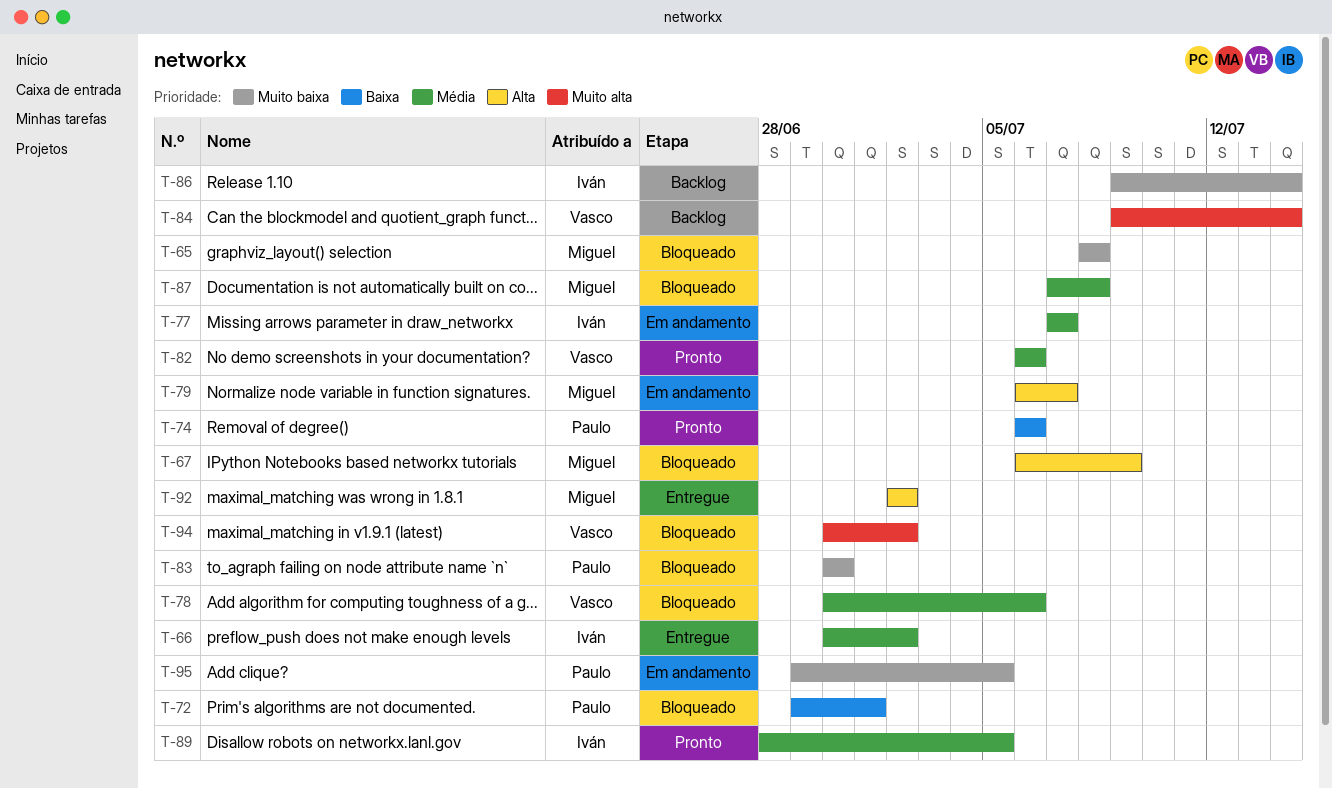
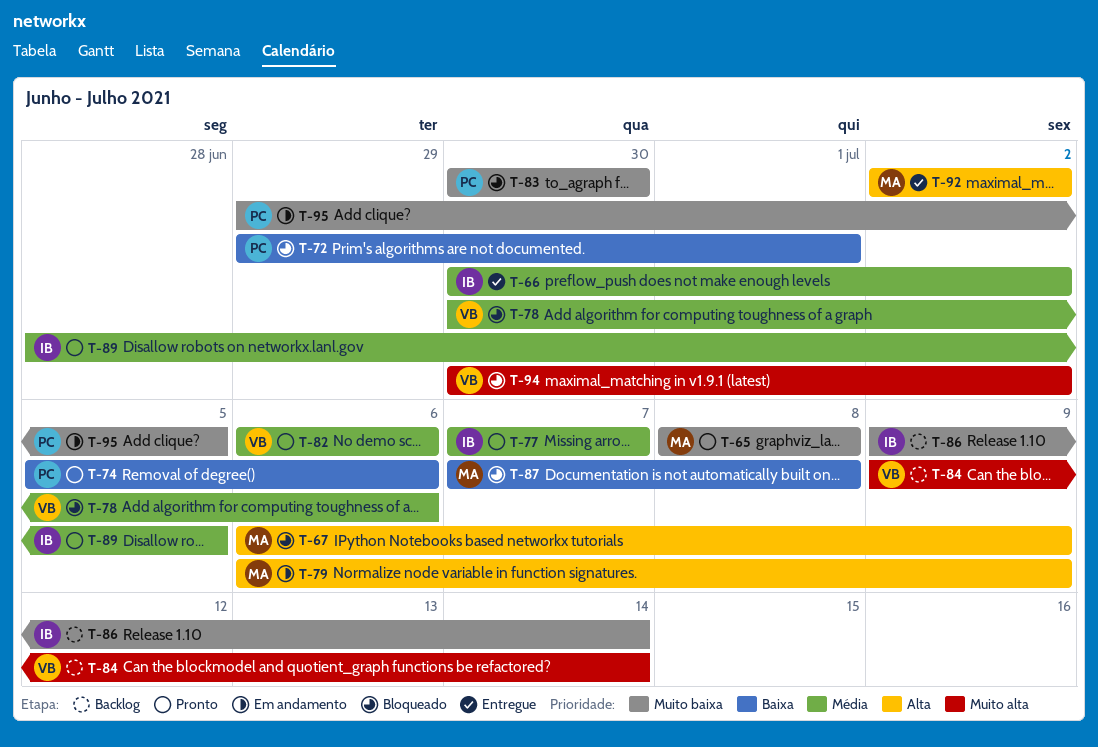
T-65, status: Bloqueado -> Pronto
T-74, start: Jul 6 -> Jul 5
T-77, status: Em andamento -> Pronto
T-79, due: Jul 7 -> Jul 9
T-87, priority: Média -> Baixa

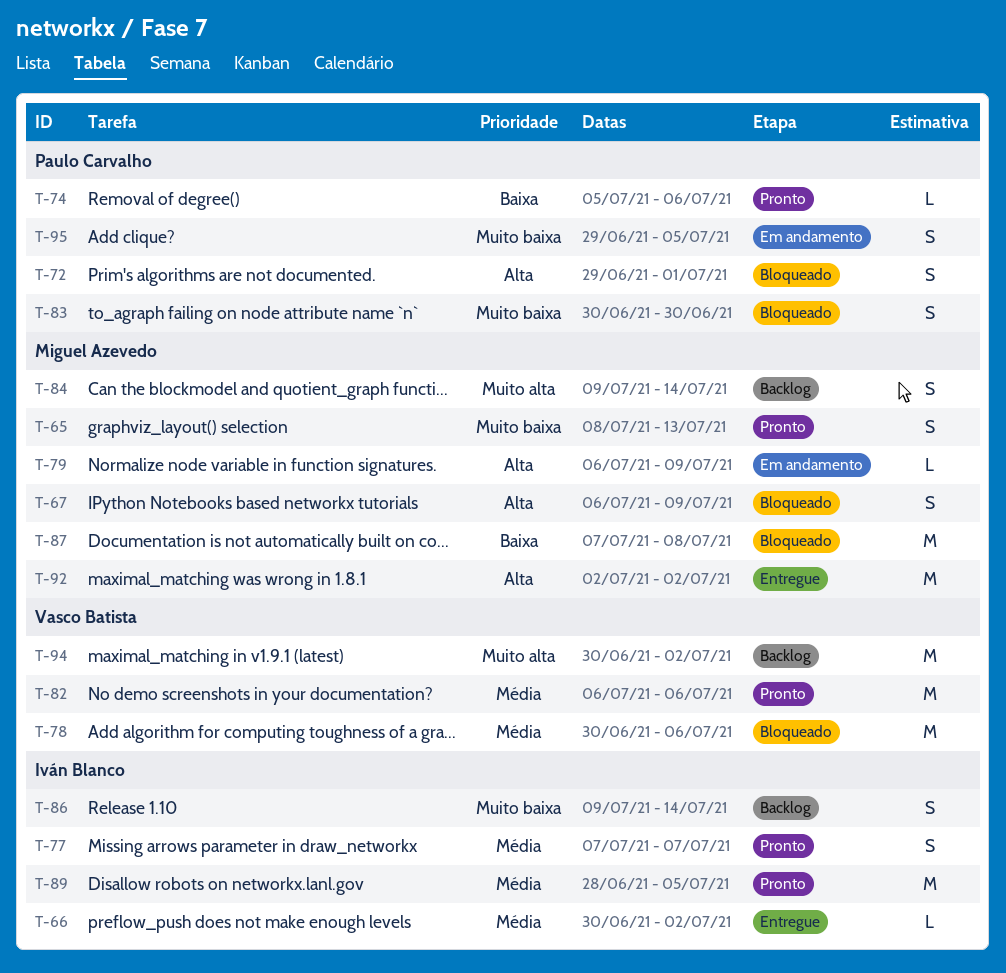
T-65, due: Jul 8 -> Jul 13
T-72, priority: Baixa -> Alta
T-84, owner: Vasco Batista -> Miguel Azevedo
T-94, status: Bloqueado -> Backlog

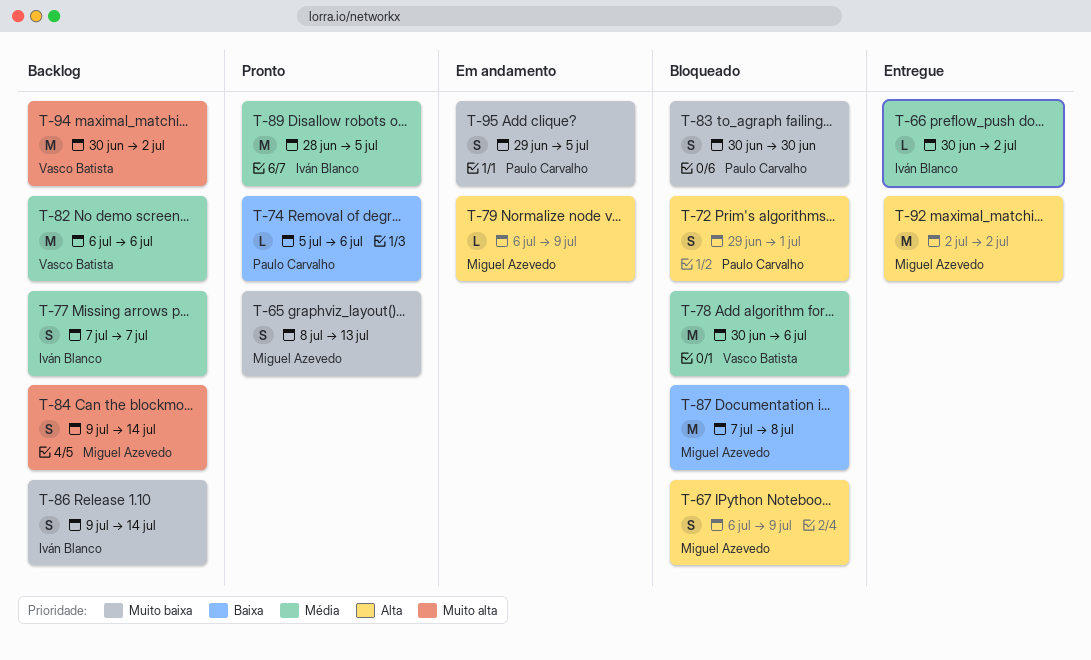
T-77, status: Pronto -> Backlog
T-82, status: Pronto -> Backlog

